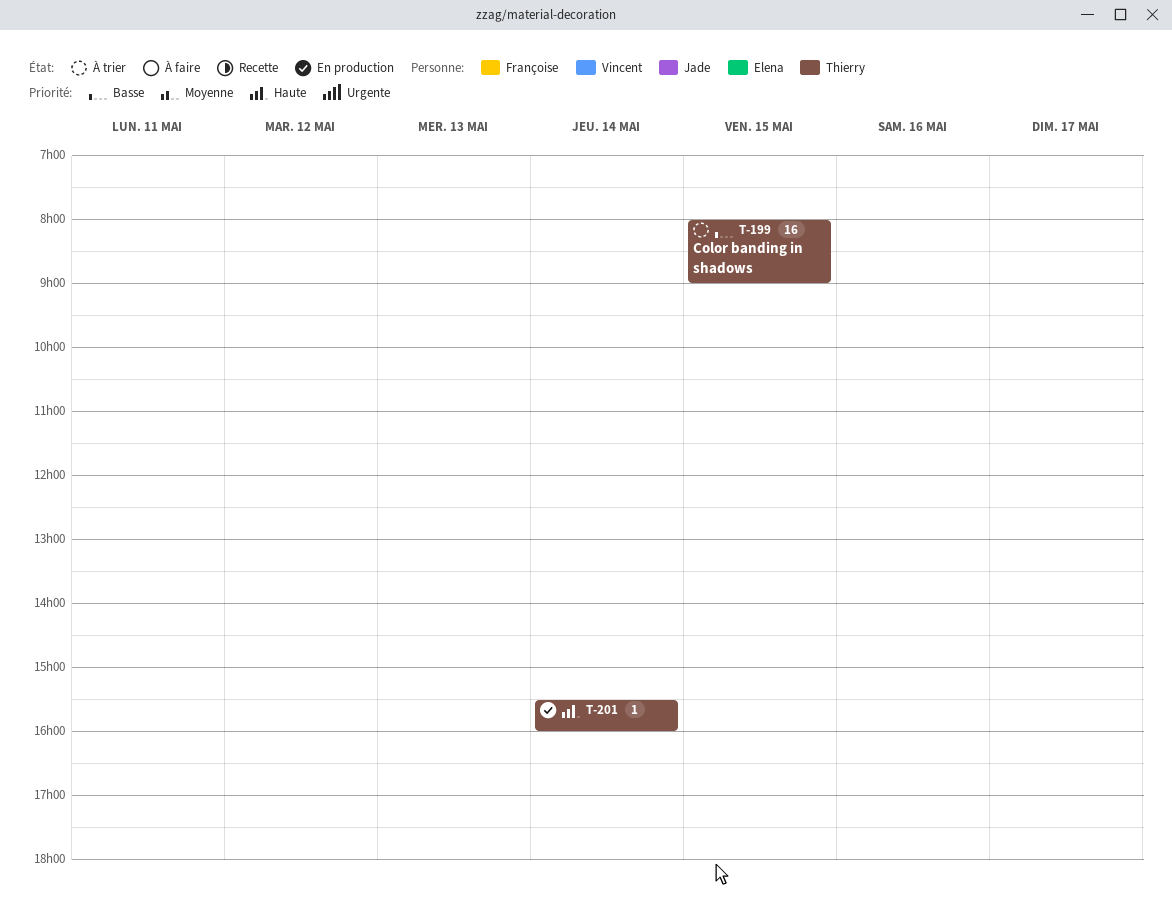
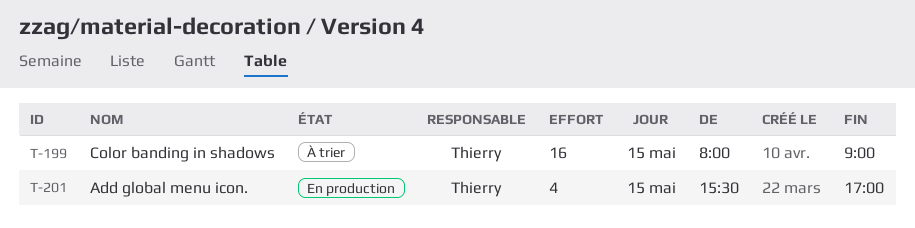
T-201, estimate: 1 -> 4
T-201, day: May 14 -> May 15
T-201, ends: 16:00 -> 17:00

